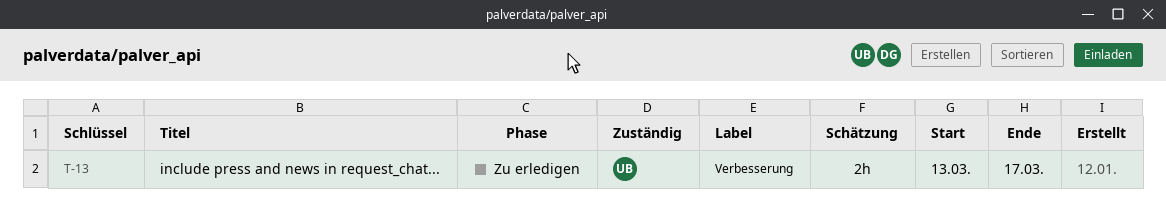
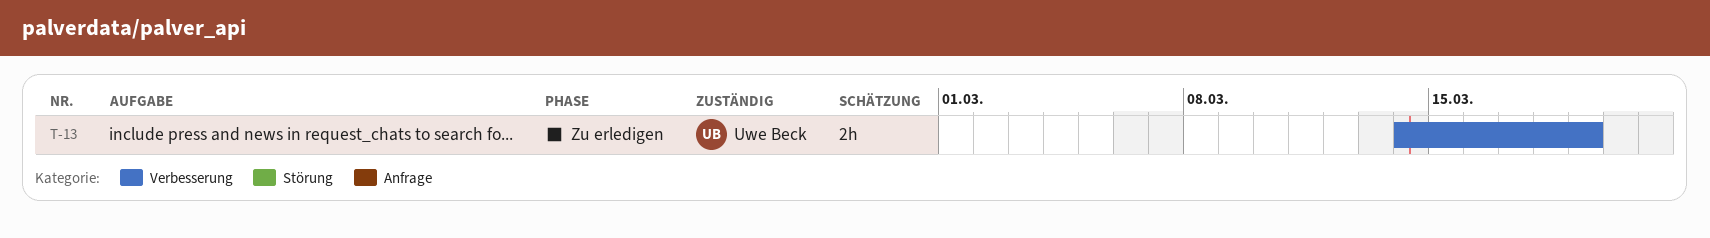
T-13, start: Mar 13 -> Mar 14
T-13, due: Mar 17 -> Mar 19

